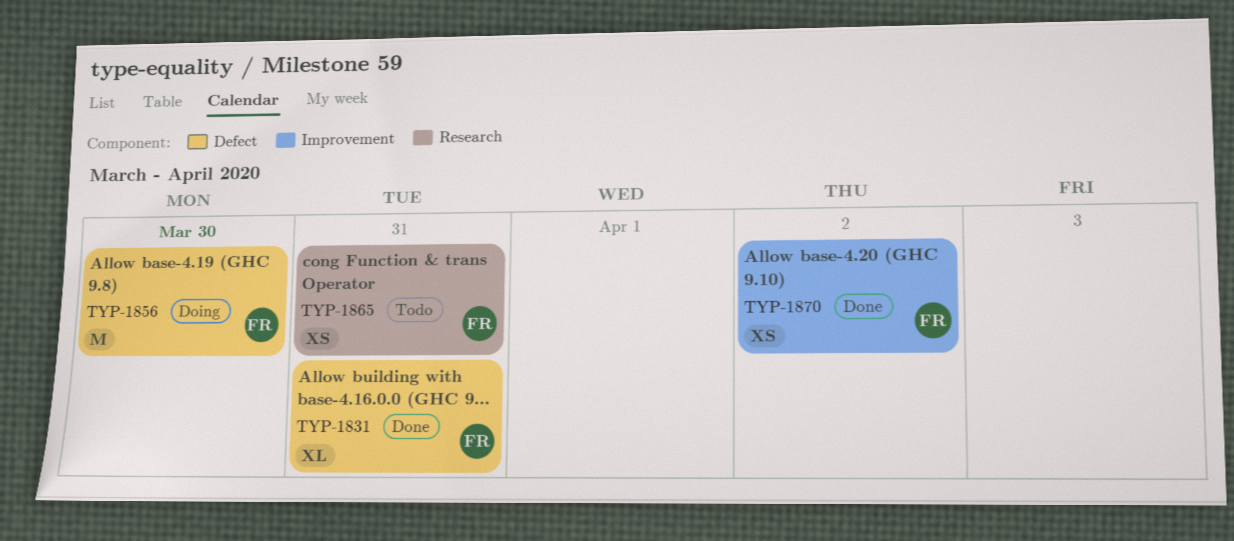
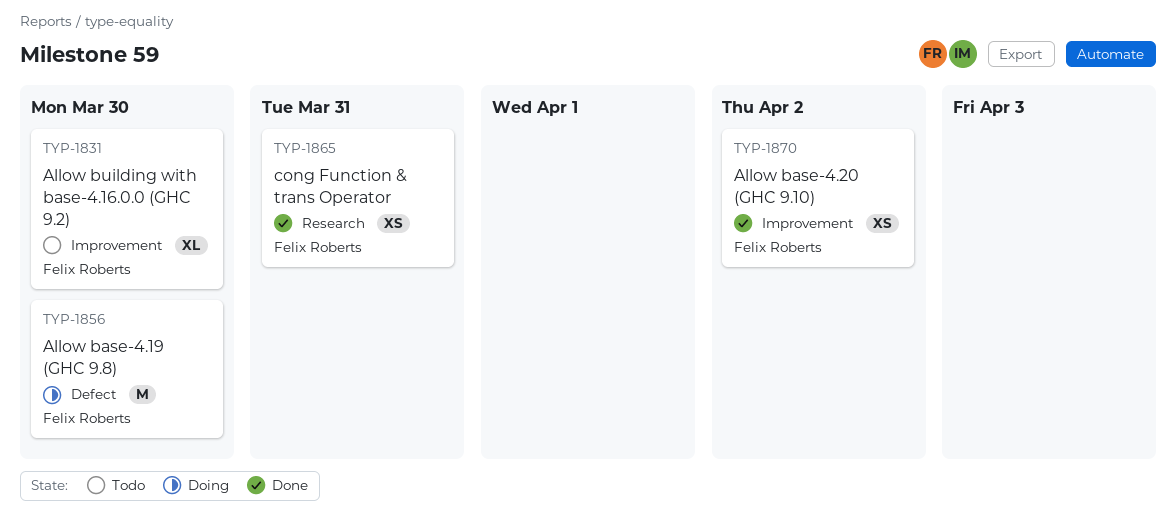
TYP-1831, status: Done -> Todo
TYP-1831, label: Defect -> Improvement
TYP-1831, due: Mar 31 -> Mar 30
TYP-1865, status: Todo -> Done

